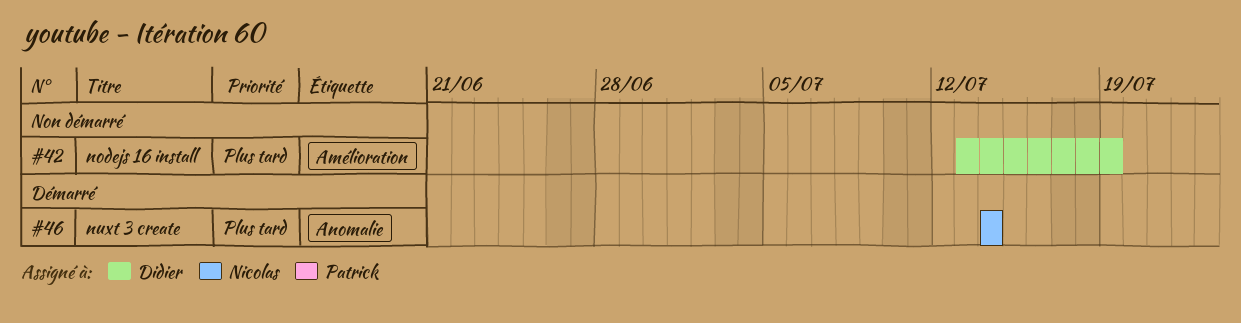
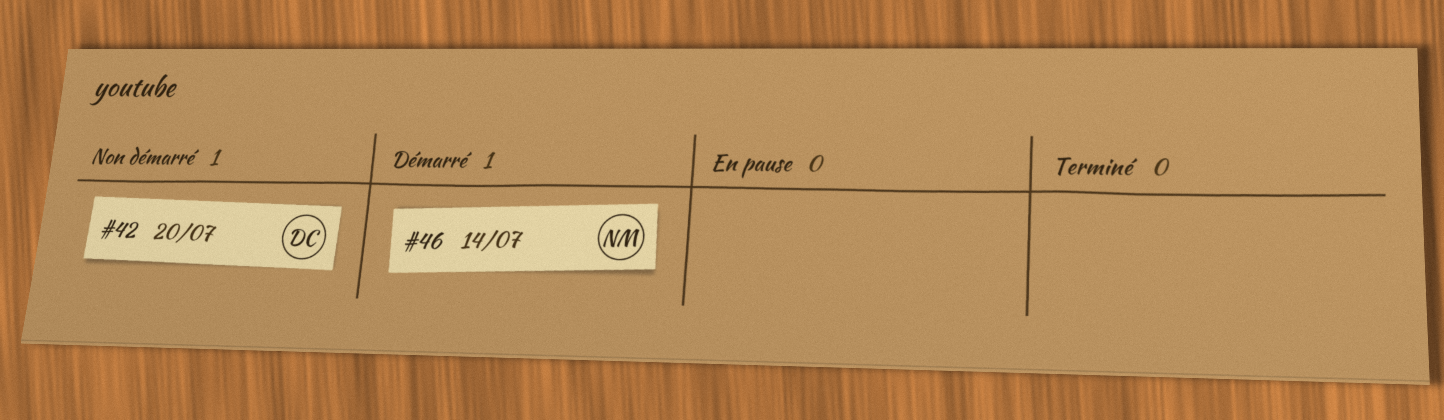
#42, due: Jul 19 -> Jul 20

